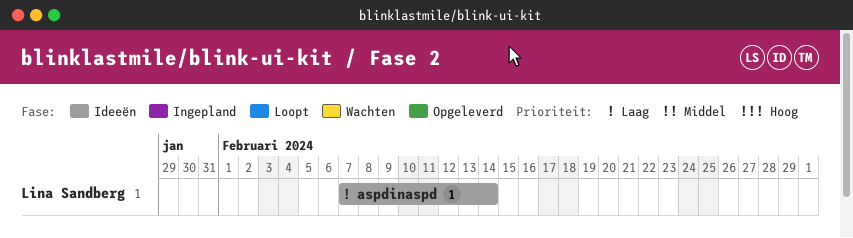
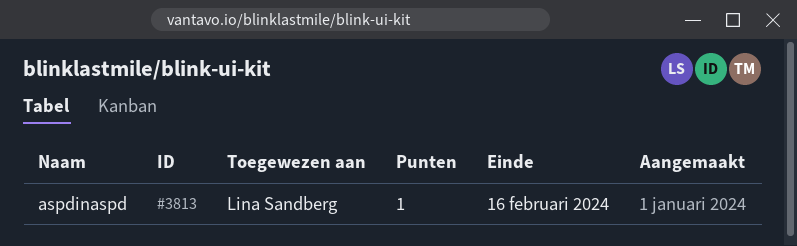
aspdinaspd, due: Feb 14 -> Feb 16

